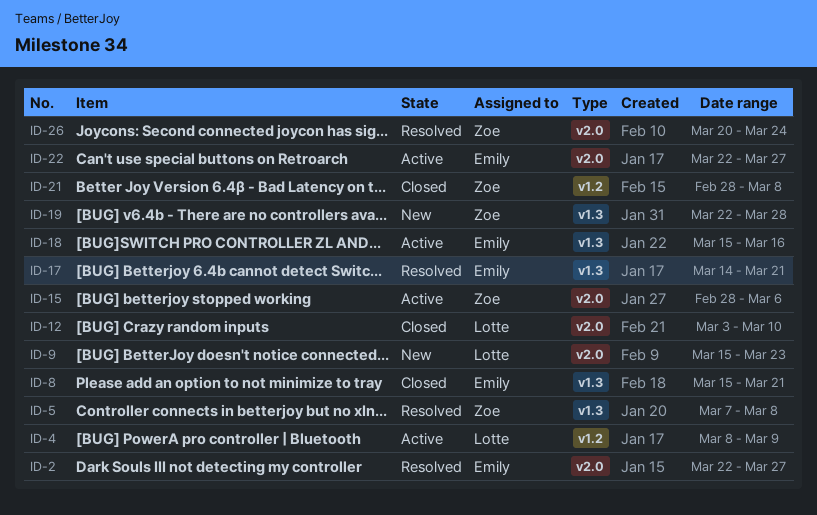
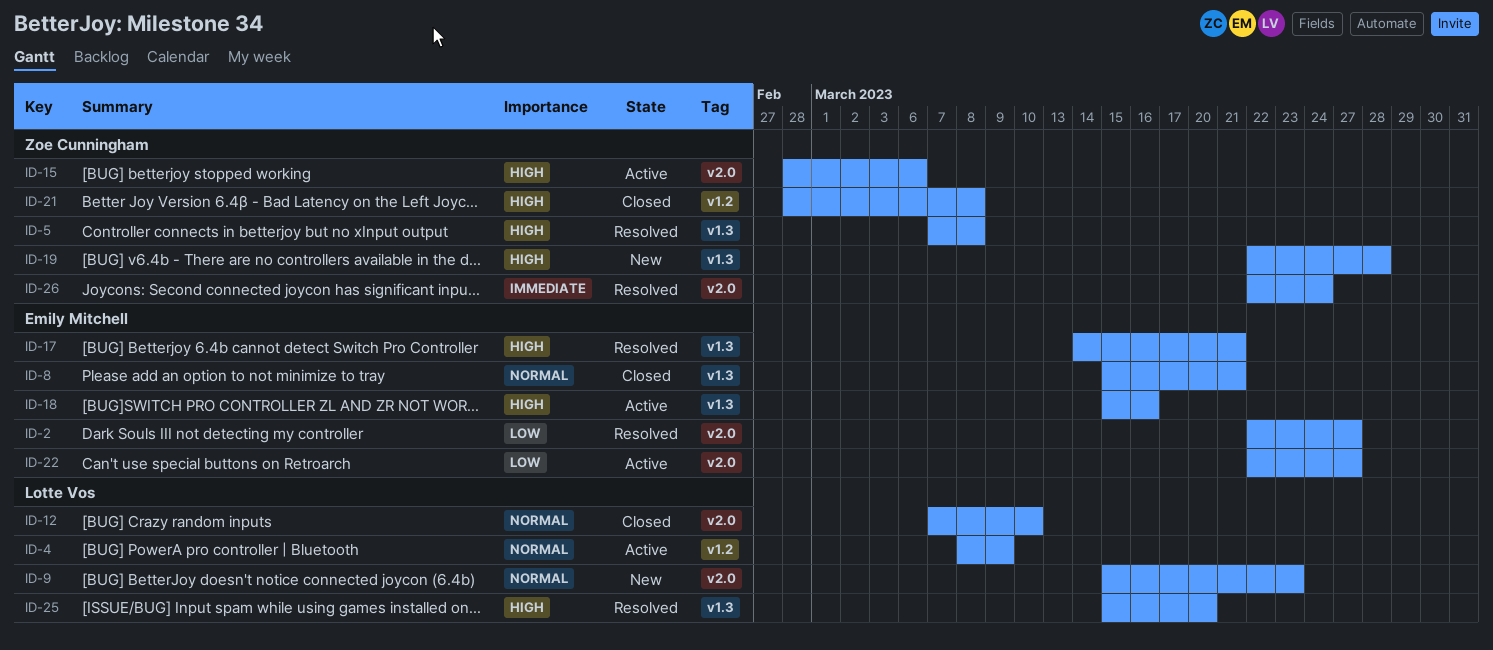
ID-12, start: Mar 3 -> Mar 7
ID-25: none -> present
ID-26, start: Mar 20 -> Mar 22

